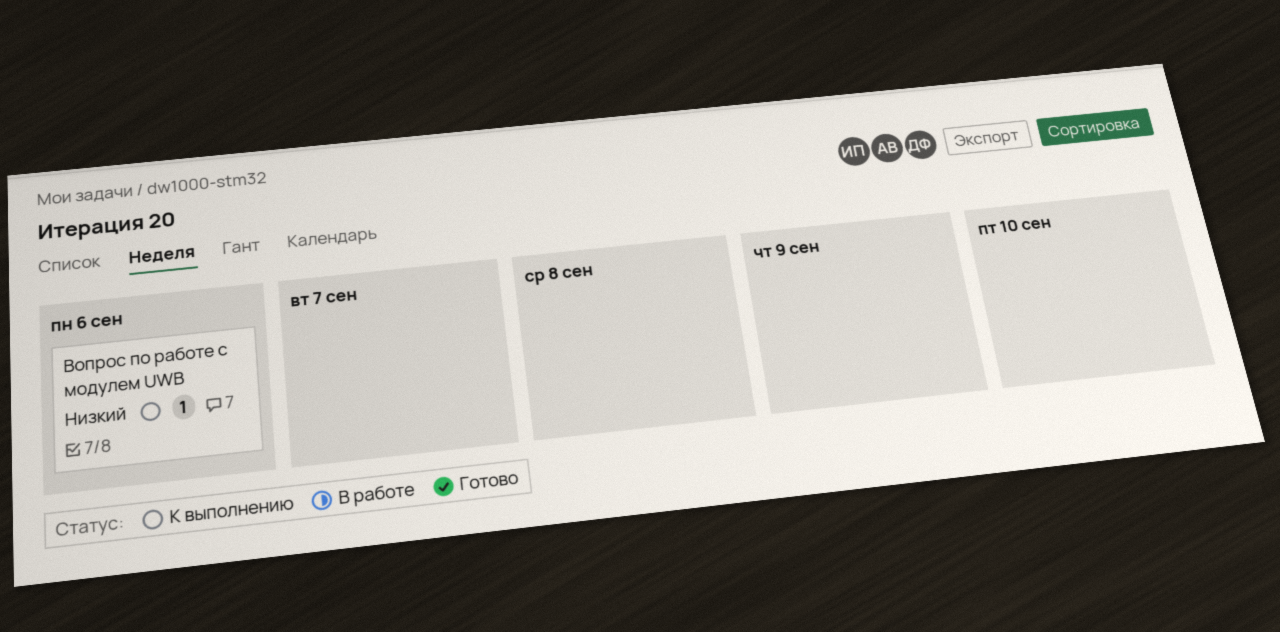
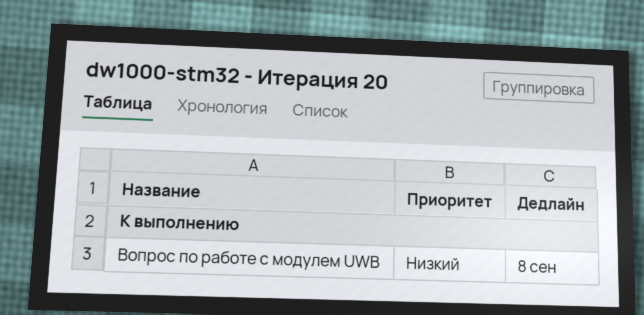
Вопрос по работе с модулем UWB, due: Sep 6 -> Sep 8

